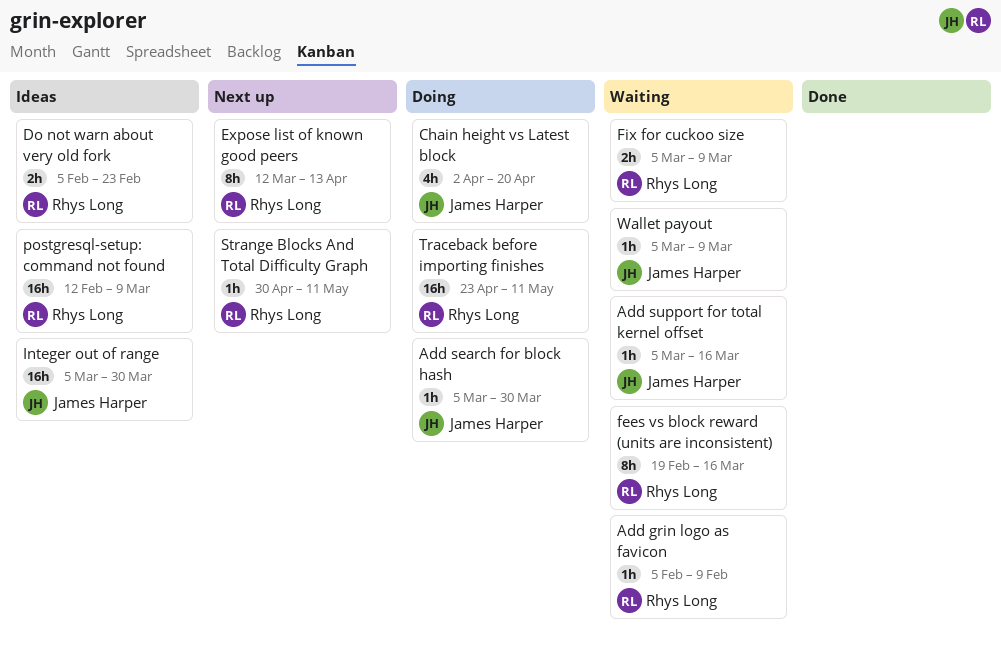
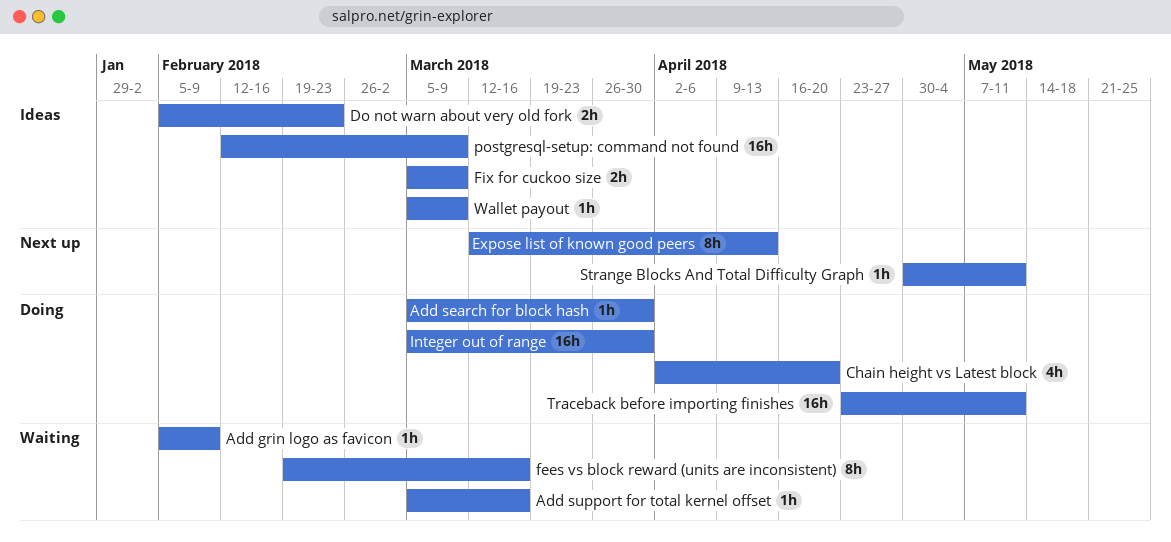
Fix for cuckoo size, status: Waiting -> Ideas
Integer out of range, status: Ideas -> Doing
Wallet payout, status: Waiting -> Ideas

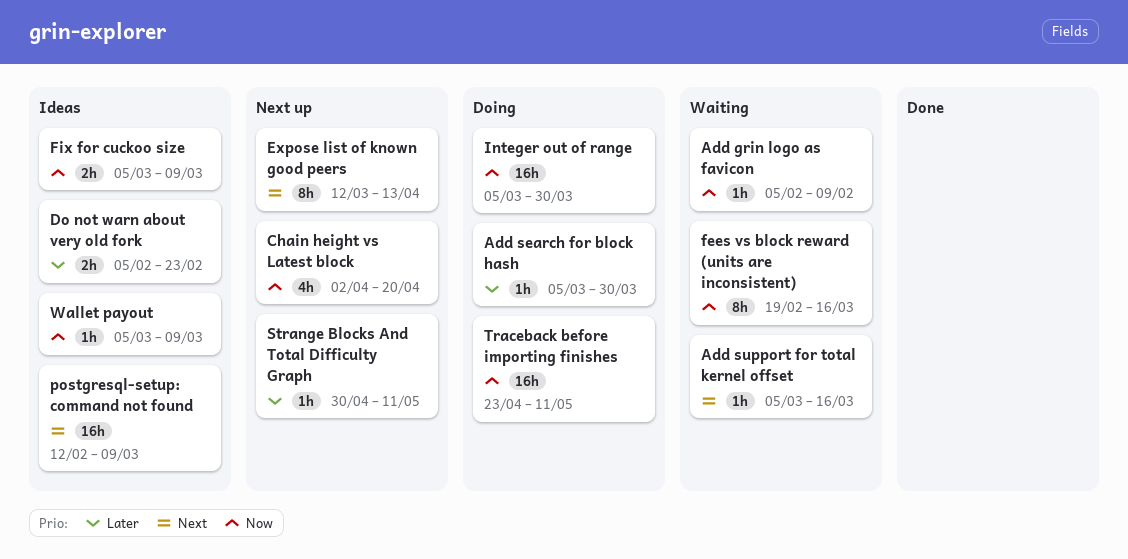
Chain height vs Latest block, status: Doing -> Next up

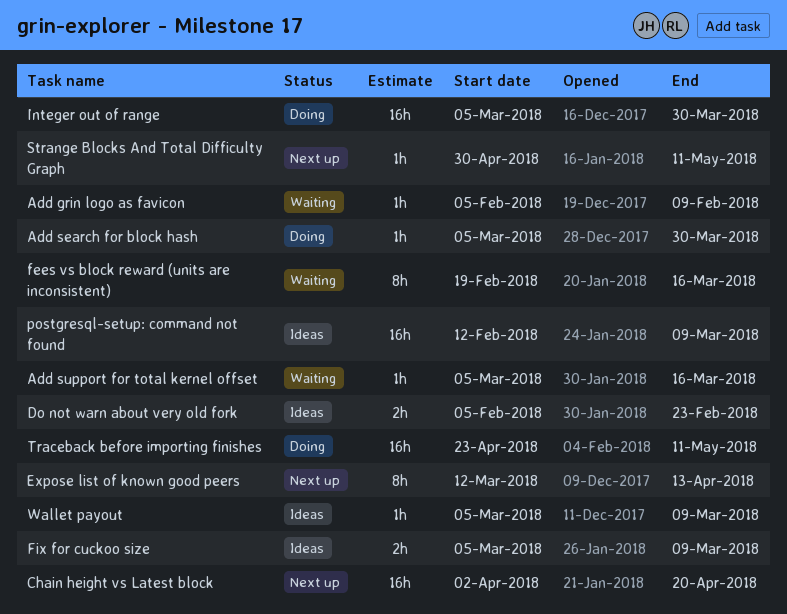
Chain height vs Latest block, estimate: 4h -> 16h

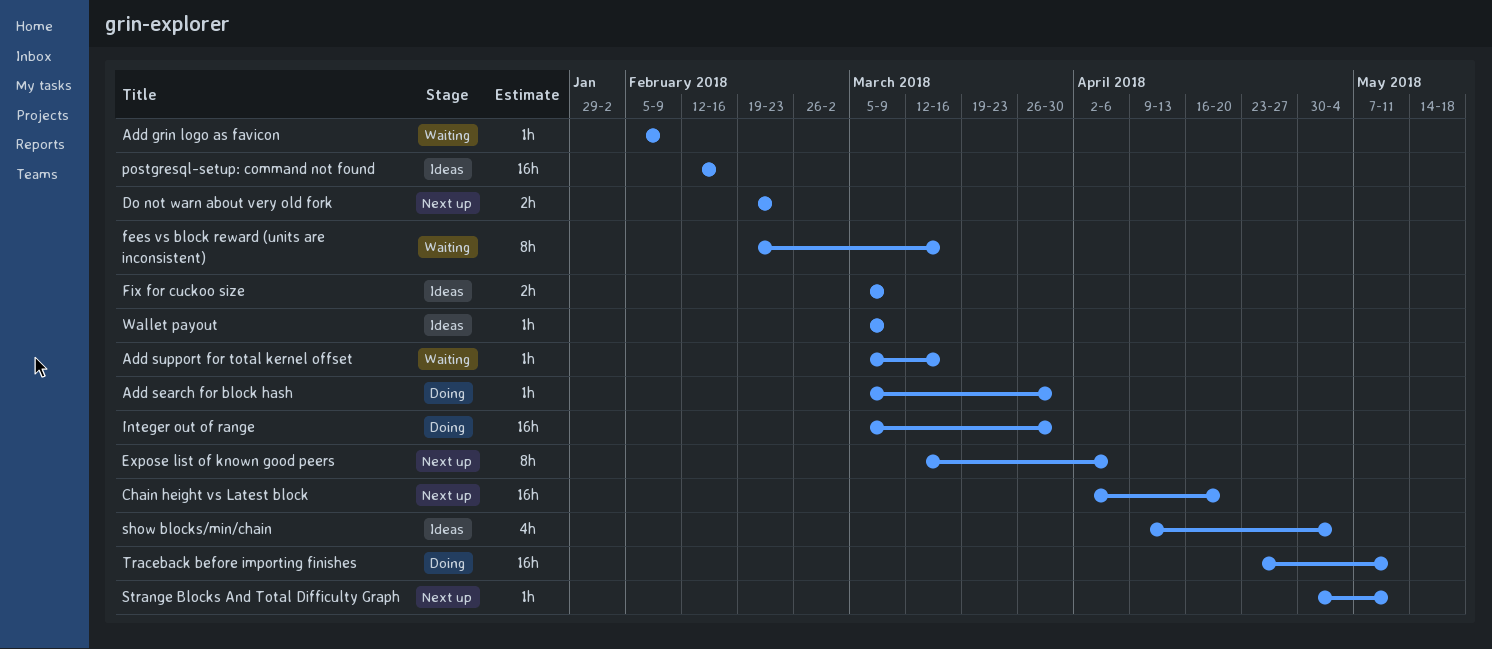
Do not warn about very old fork, status: Ideas -> Next up
Do not warn about very old fork, start: Feb 5 -> Feb 19
Expose list of known good peers, due: Apr 13 -> Apr 6
postgresql-setup: command not found, due: Mar 9 -> Feb 16
show blocks/min/chain: none -> present

